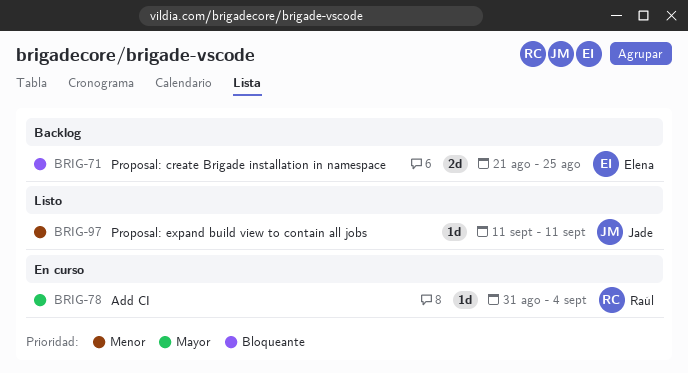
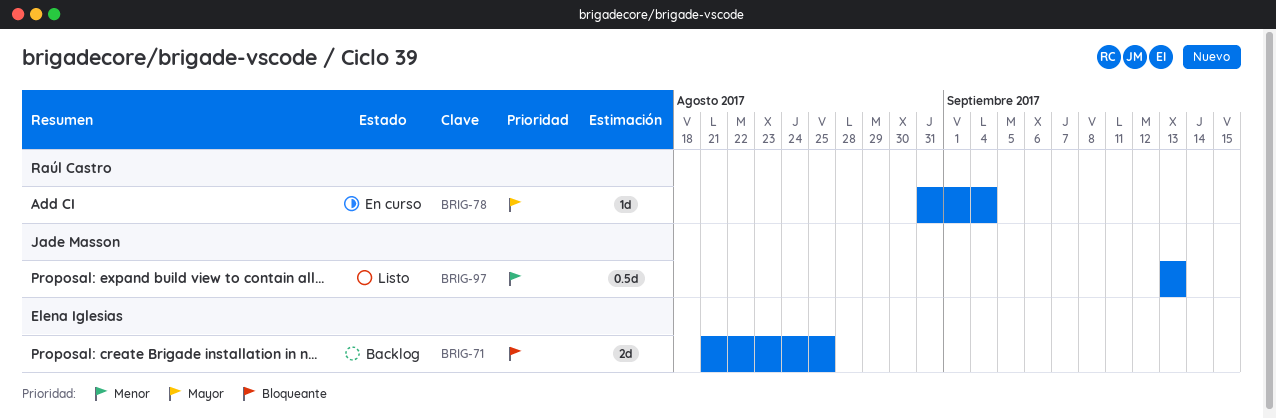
BRIG-97, estimate: 1d -> 0.5d
BRIG-97, start: Sep 11 -> Sep 13
BRIG-97, due: Sep 11 -> Sep 13

